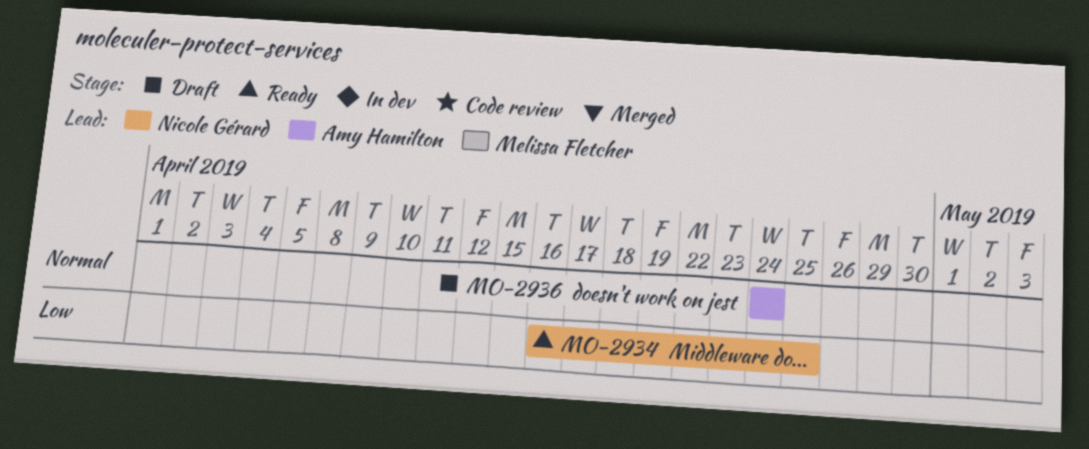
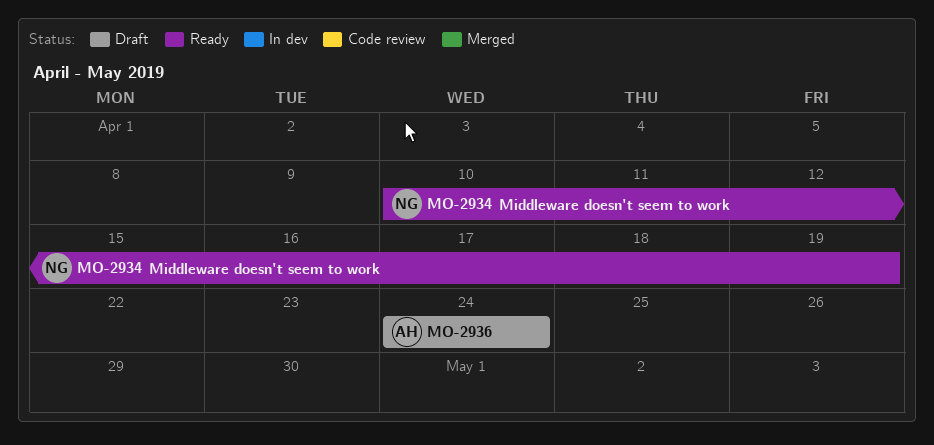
MO-2934, start: Apr 16 -> Apr 10
MO-2934, due: Apr 25 -> Apr 19

